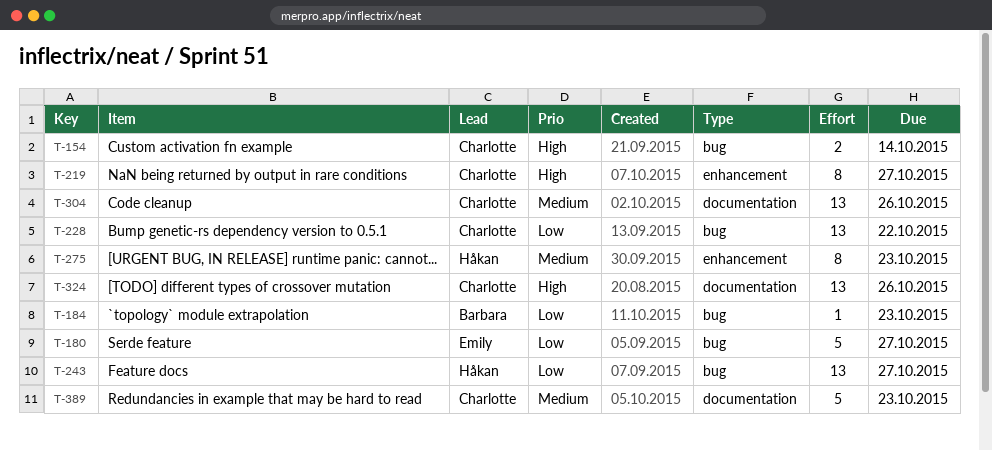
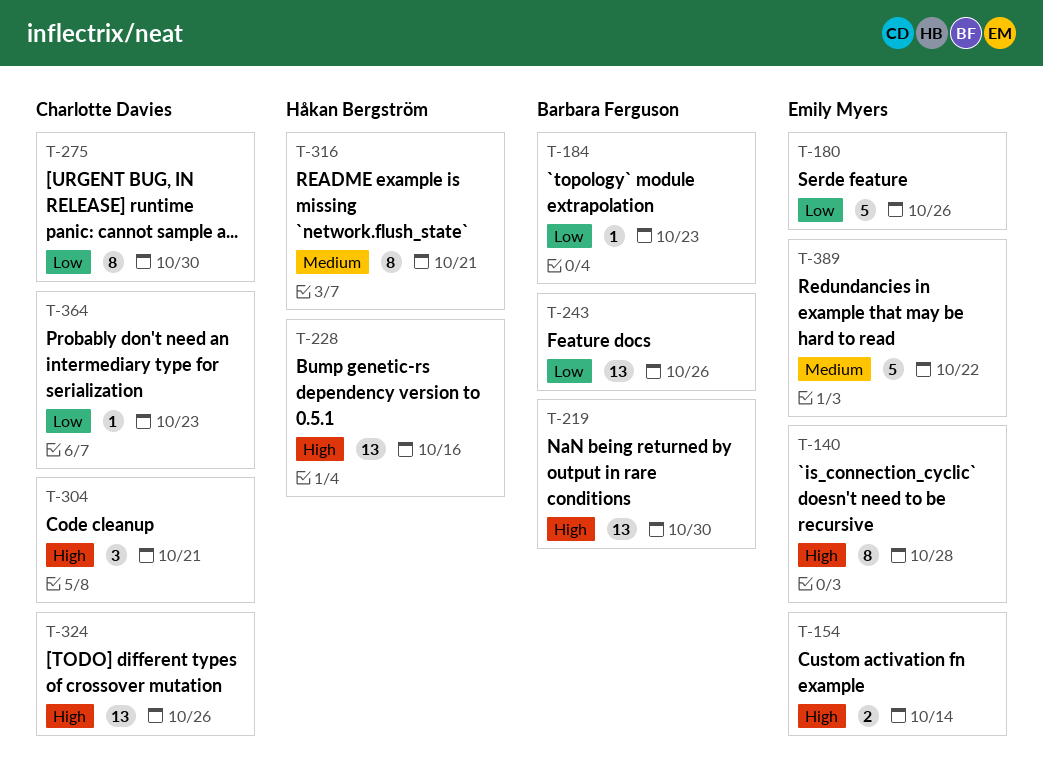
T-140: none -> present
T-154, owner: Charlotte Davies -> Emily Myers
T-180, due: Oct 27 -> Oct 26
T-219, owner: Charlotte Davies -> Barbara Ferguson
T-219, estimate: 8 -> 13
T-219, due: Oct 27 -> Oct 30
T-228, owner: Charlotte Davies -> Håkan Bergström
T-228, priority: Low -> High
T-228, due: Oct 22 -> Oct 16
T-243, owner: Håkan Bergström -> Barbara Ferguson
T-243, due: Oct 27 -> Oct 26
T-275, owner: Håkan Bergström -> Charlotte Davies
T-275, priority: Medium -> Low
T-275, due: Oct 23 -> Oct 30
T-304, priority: Medium -> High
T-304, estimate: 13 -> 3
T-304, due: Oct 26 -> Oct 21
T-316: none -> present
T-364: none -> present
T-389, owner: Charlotte Davies -> Emily Myers
T-389, due: Oct 23 -> Oct 22

